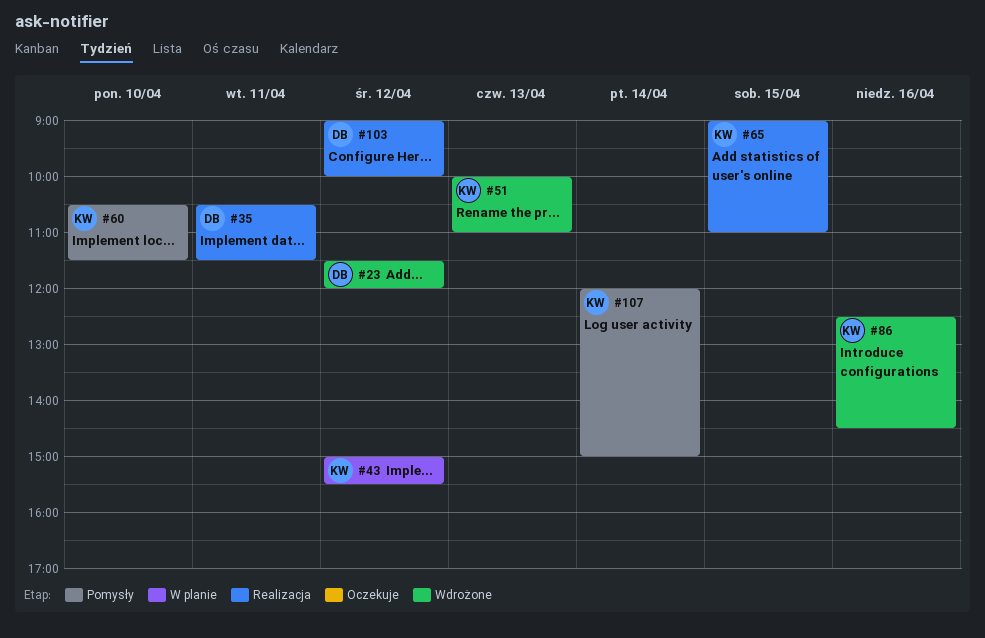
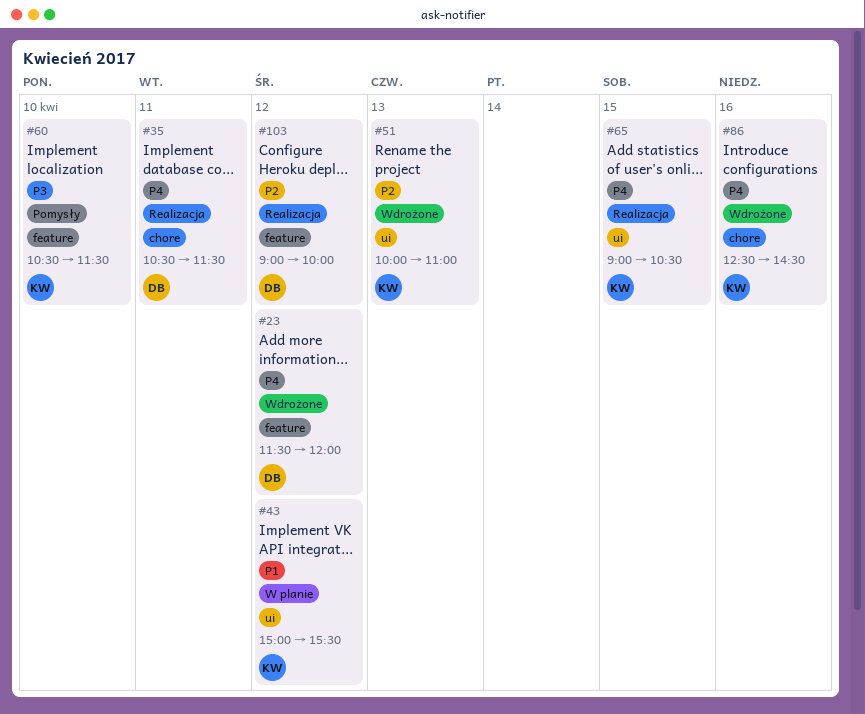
#65, ends: 11:00 -> 10:30
#107: present -> none

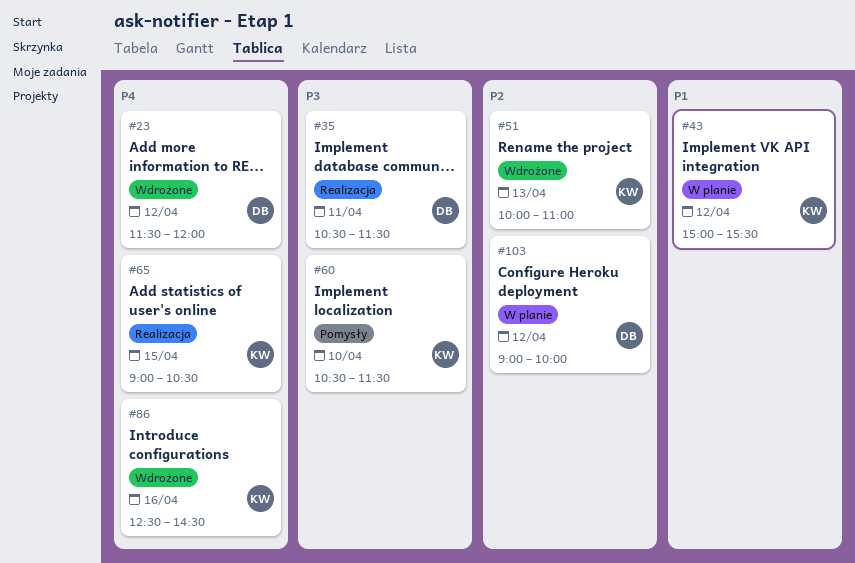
#35, priority: P4 -> P3
#103, status: Realizacja -> W planie

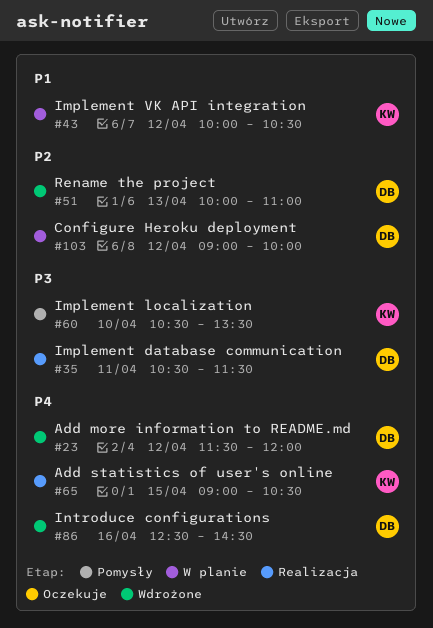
#43, begins: 15:00 -> 10:00
#43, ends: 15:30 -> 10:30
#51, owner: KW -> DB
#60, ends: 11:30 -> 13:30
#86, owner: KW -> DB

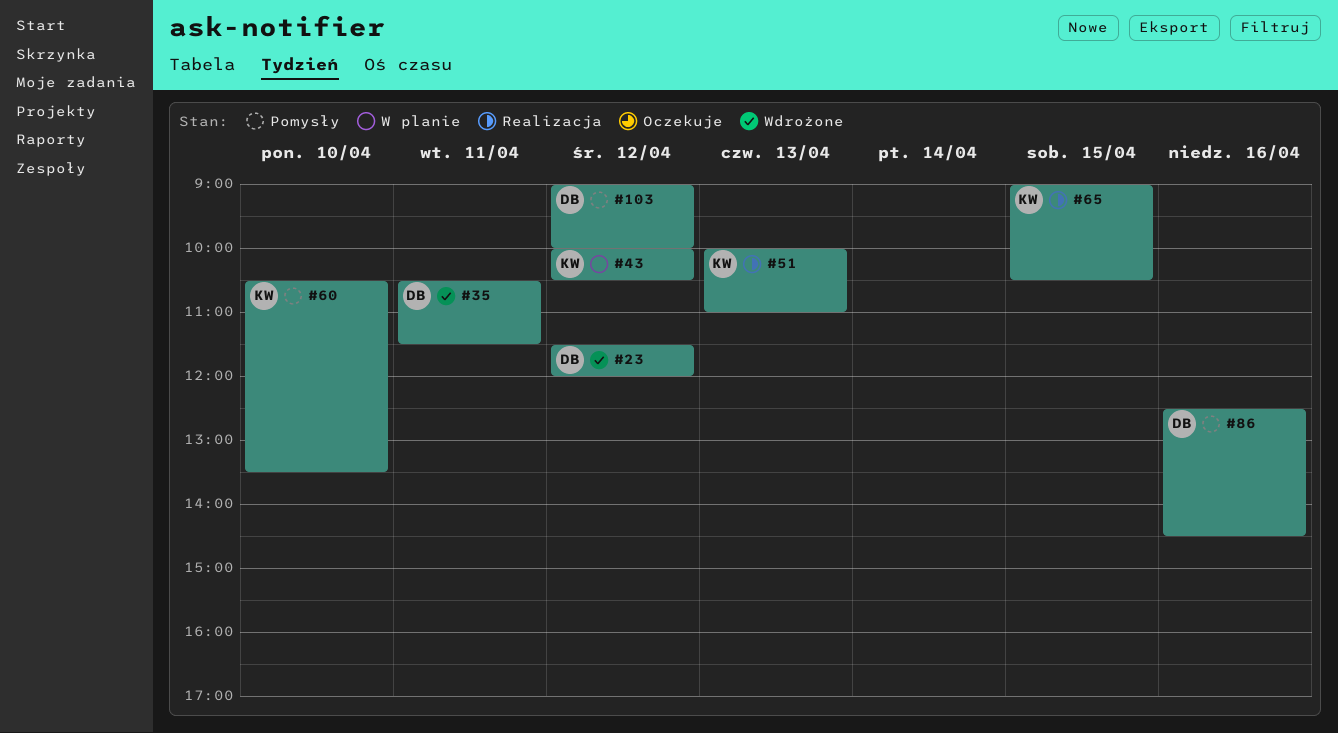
#35, status: Realizacja -> Wdrożone
#51, status: Wdrożone -> Realizacja
#51, owner: DB -> KW
#86, status: Wdrożone -> Pomysły
#103, status: W planie -> Pomysły

